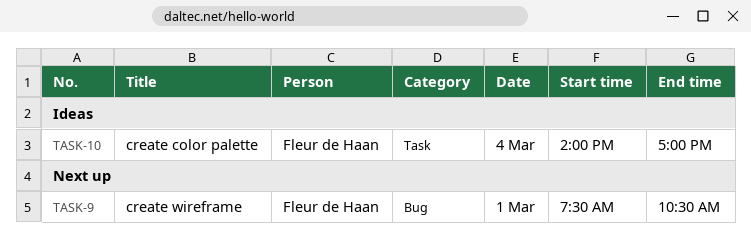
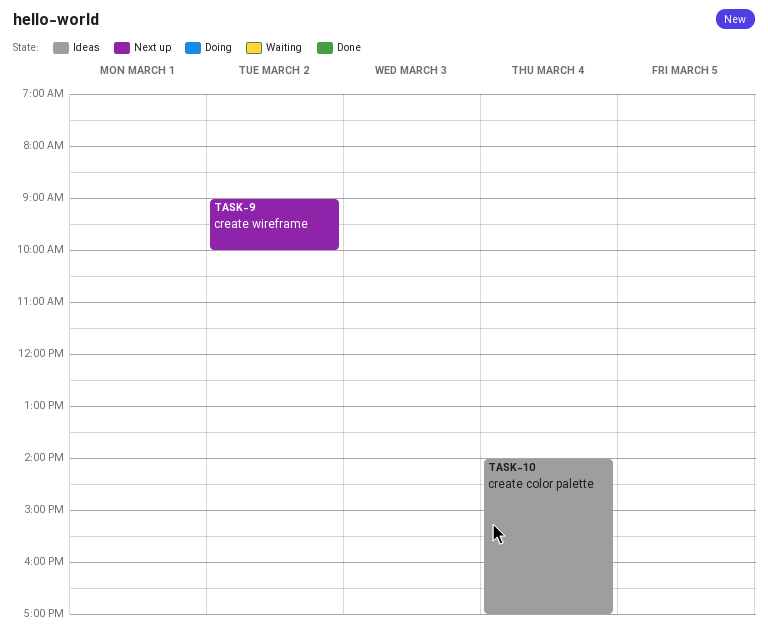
TASK-9, day: Mar 1 -> Mar 2
TASK-9, begins: 07:30 -> 09:00
TASK-9, ends: 10:30 -> 10:00

